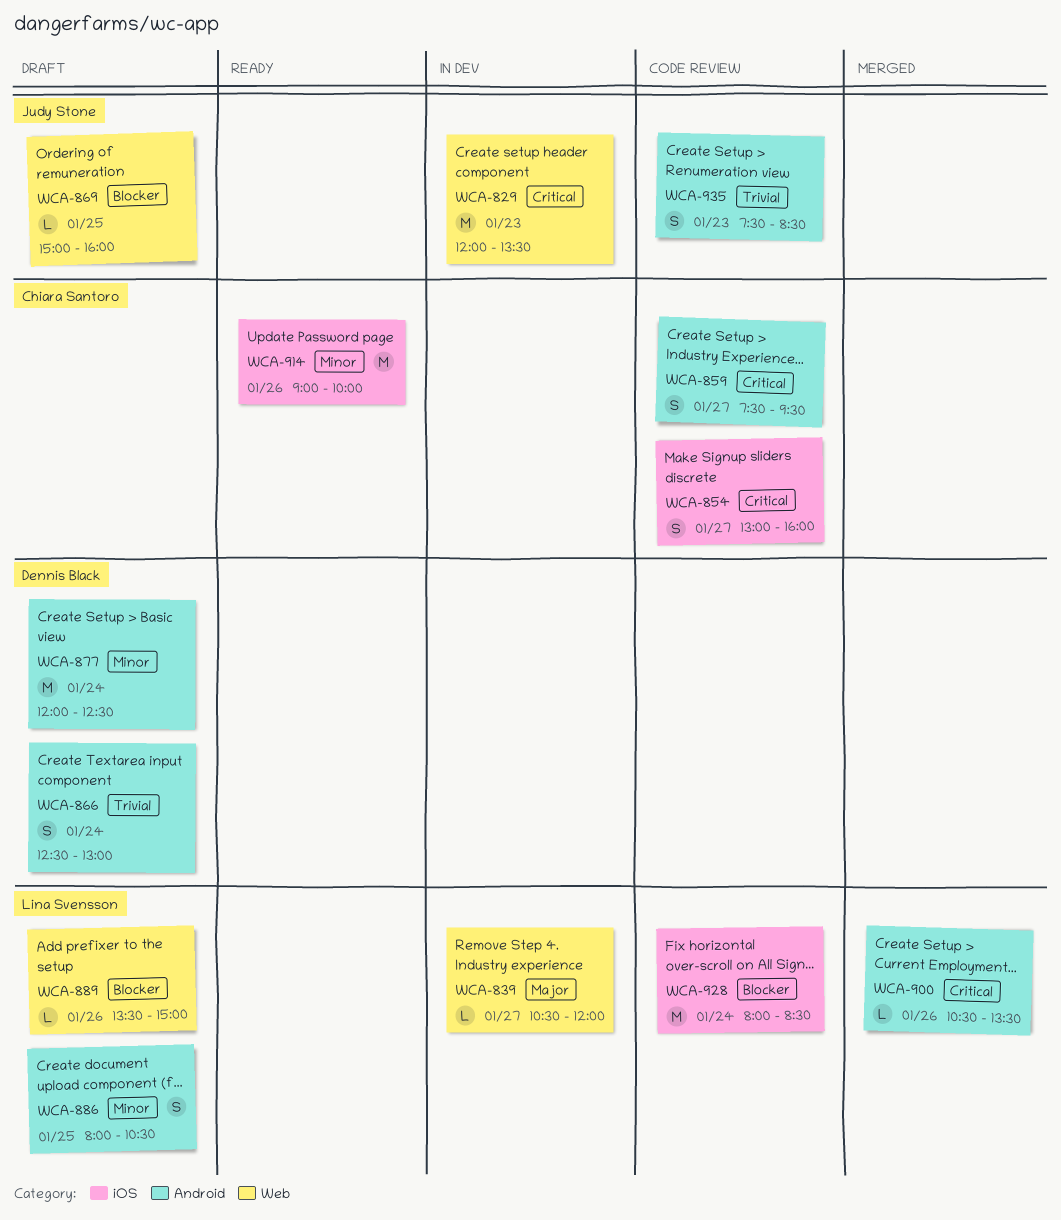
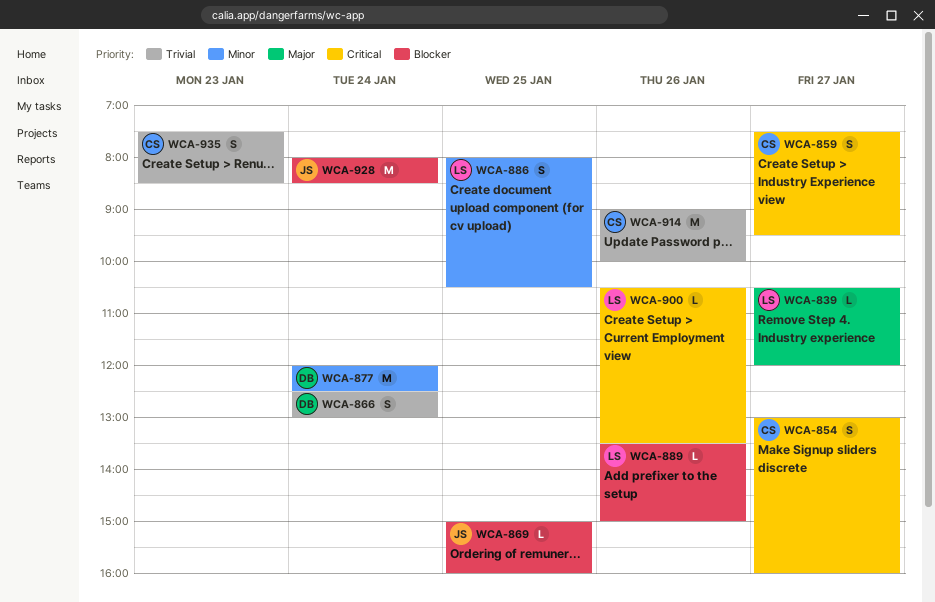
WCA-829: present -> none
WCA-914, priority: Minor -> Trivial
WCA-928, owner: Lina Svensson -> Judy Stone
WCA-935, owner: Judy Stone -> Chiara Santoro

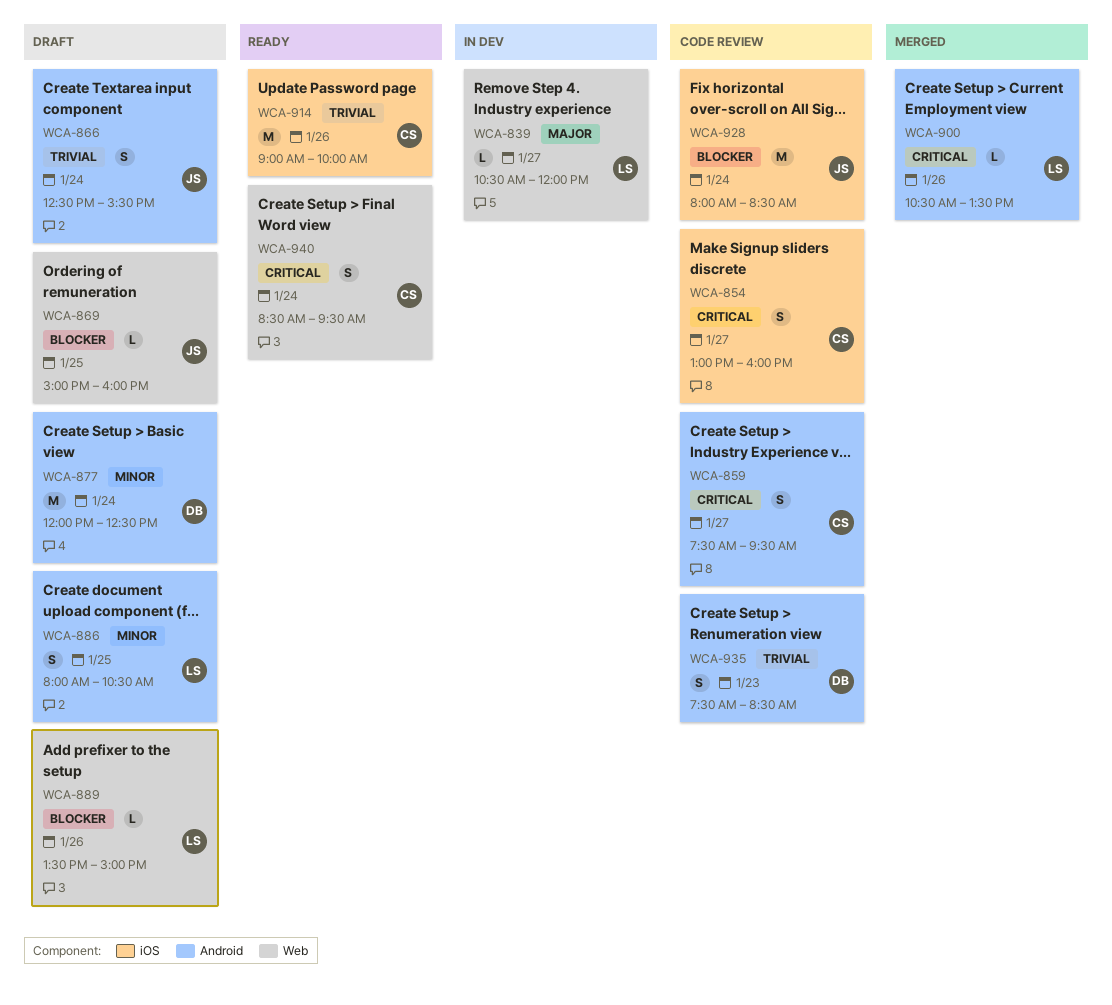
WCA-866, owner: DB -> JS
WCA-866, ends: 13:00 -> 15:30
WCA-935, owner: CS -> DB
WCA-940: none -> present

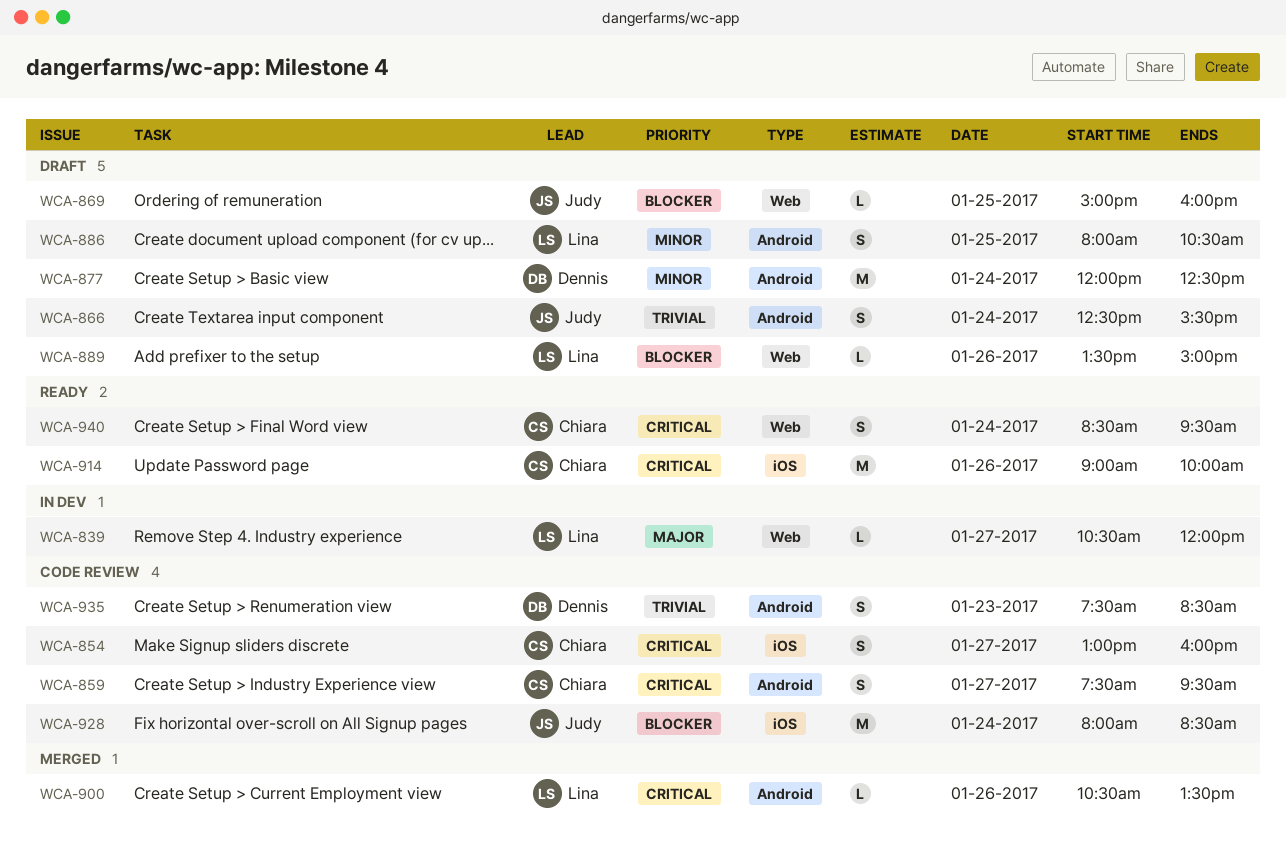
WCA-914, priority: Trivial -> Critical

